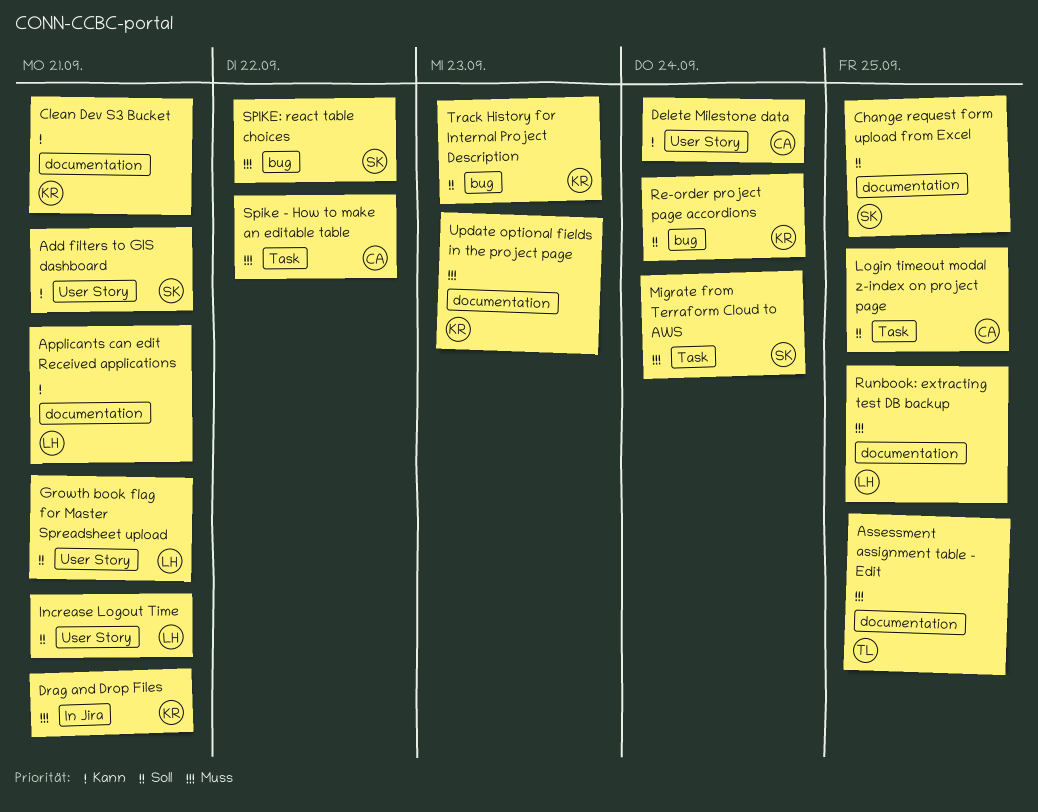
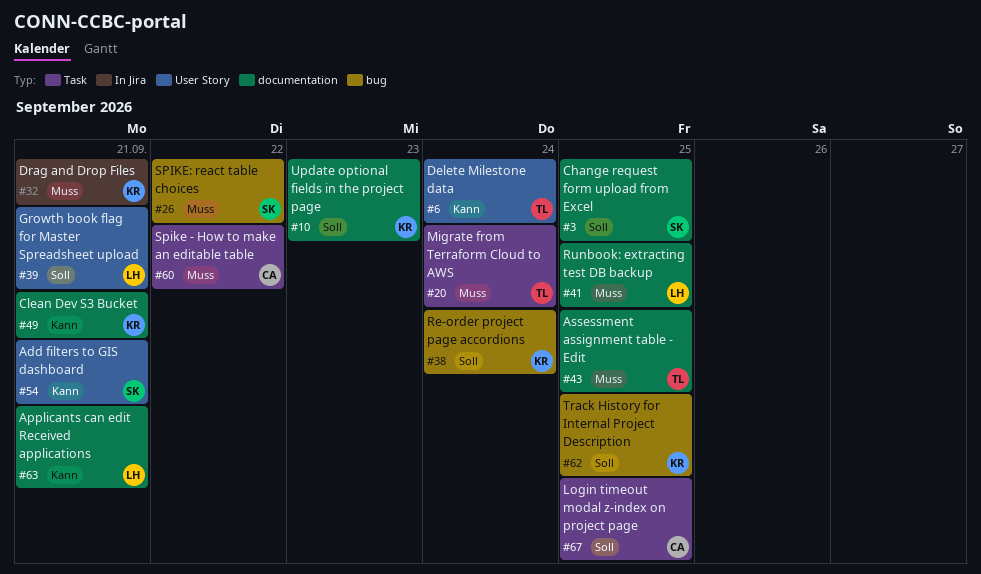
Delete Milestone data, owner: CA -> TL
Increase Logout Time: present -> none
Migrate from Terraform Cloud to AWS, owner: SK -> TL
Track History for Internal Project Description, due: Sep 23 -> Sep 25
Update optional fields in the project page, priority: Muss -> Soll

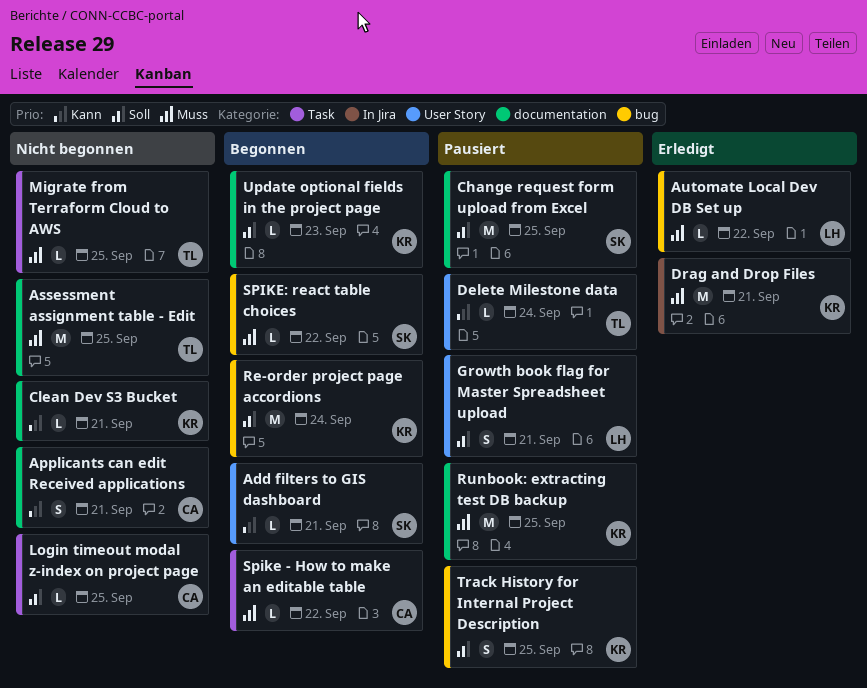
Applicants can edit Received applications, owner: LH -> CA
Automate Local Dev DB Set up: none -> present
Migrate from Terraform Cloud to AWS, due: Sep 24 -> Sep 25
Runbook: extracting test DB backup, owner: LH -> KR

